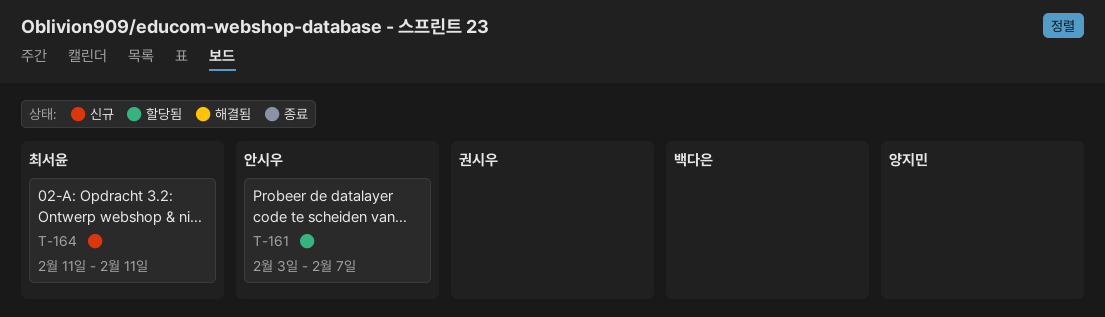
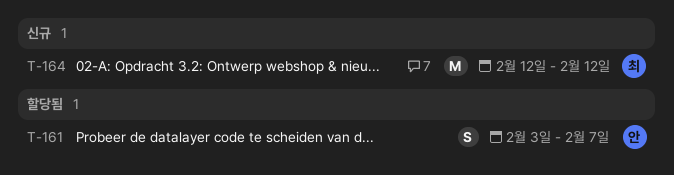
T-164, start: Feb 11 -> Feb 12
T-164, due: Feb 11 -> Feb 12

